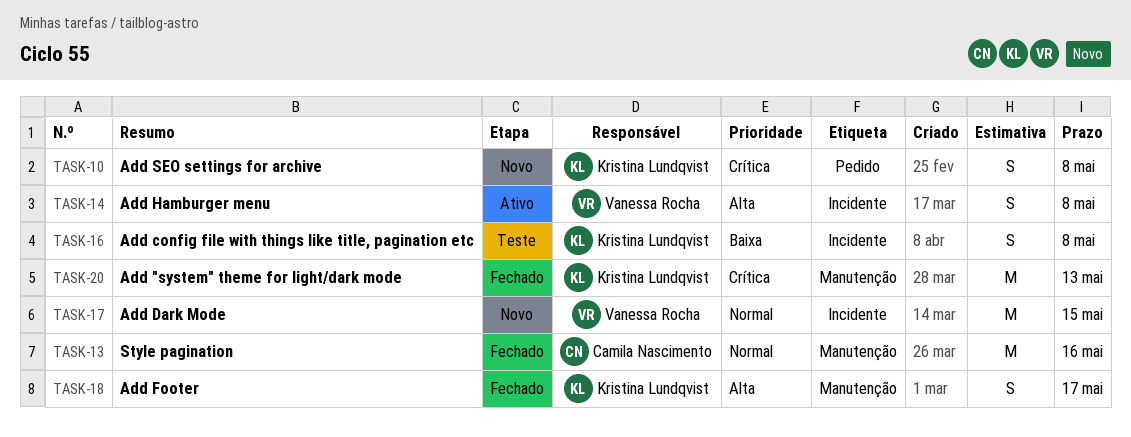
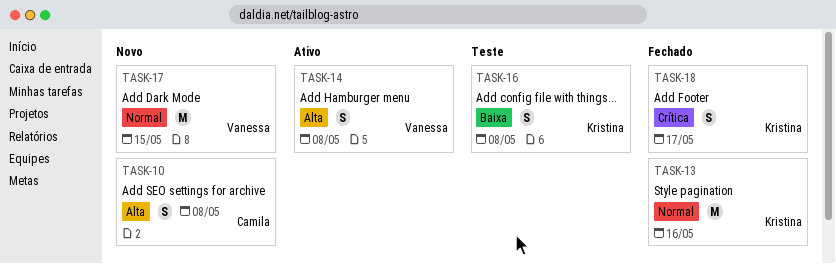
TASK-10, owner: Kristina Lundqvist -> Camila Nascimento
TASK-10, priority: Crítica -> Alta
TASK-13, owner: Camila Nascimento -> Kristina Lundqvist
TASK-18, priority: Alta -> Crítica
TASK-20: present -> none

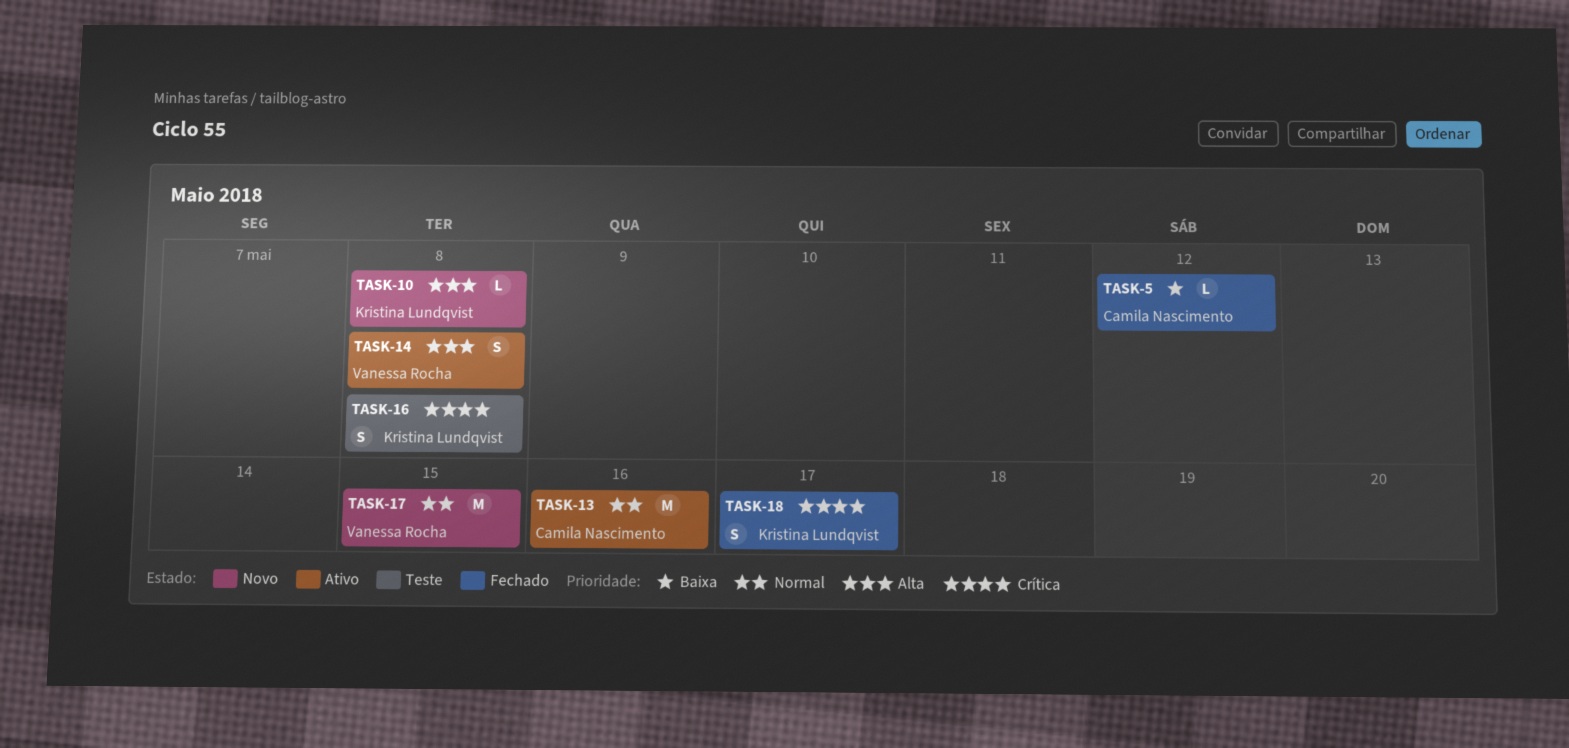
TASK-5: none -> present
TASK-10, owner: Camila Nascimento -> Kristina Lundqvist
TASK-10, estimate: S -> L
TASK-13, status: Fechado -> Ativo
TASK-13, owner: Kristina Lundqvist -> Camila Nascimento
TASK-16, priority: Baixa -> Crítica

